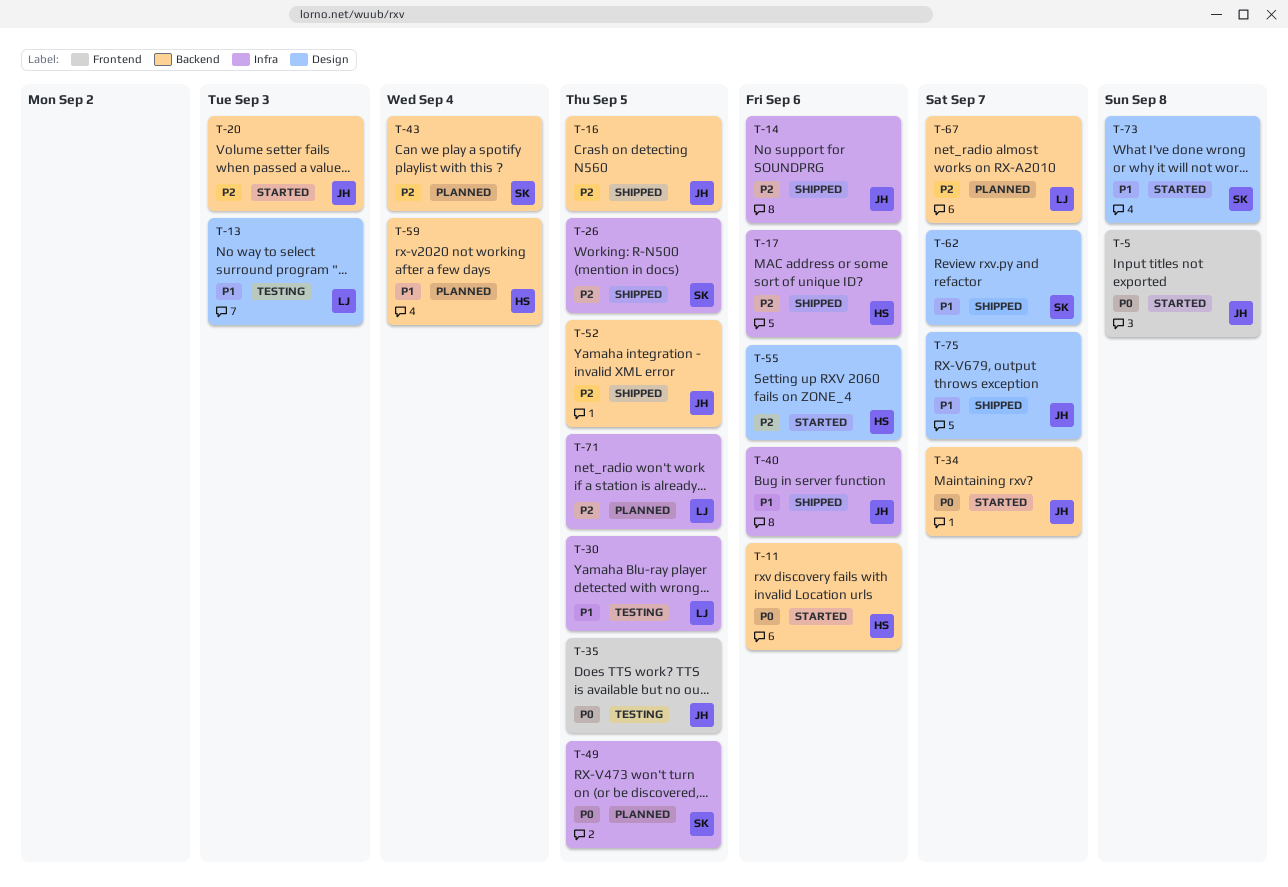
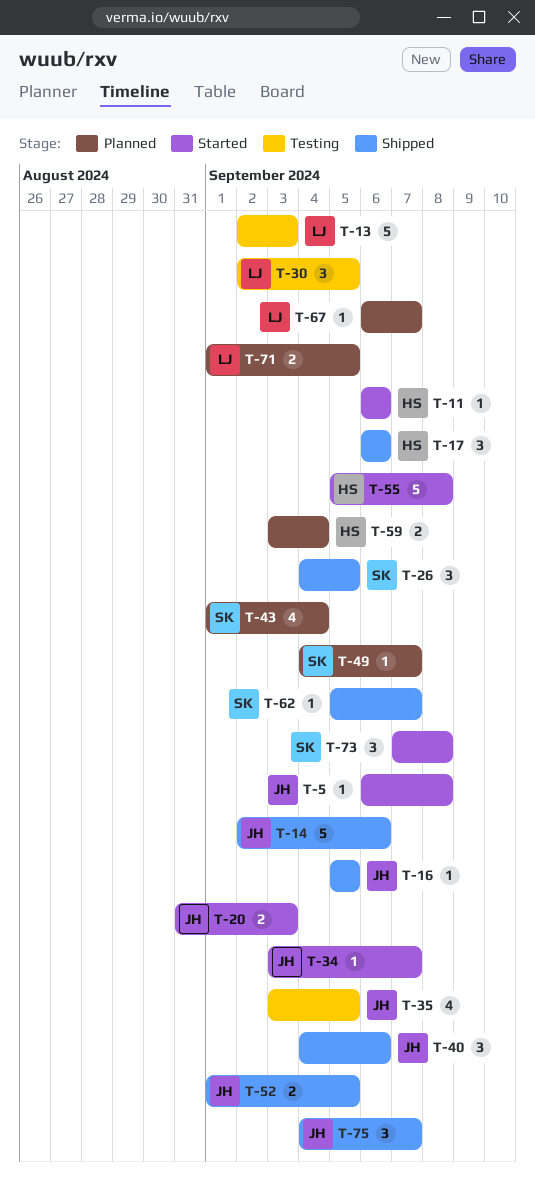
T-49, due: Sep 5 -> Sep 7
T-55, due: Sep 6 -> Sep 8

